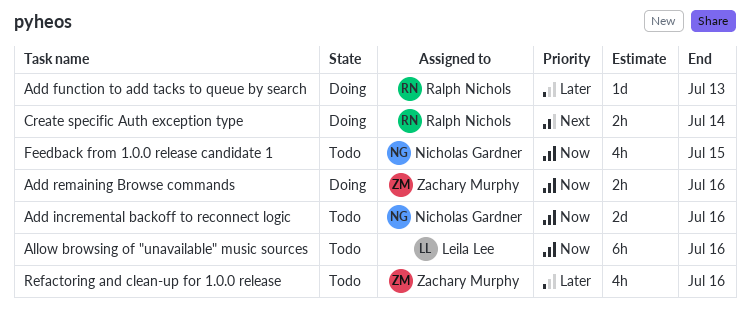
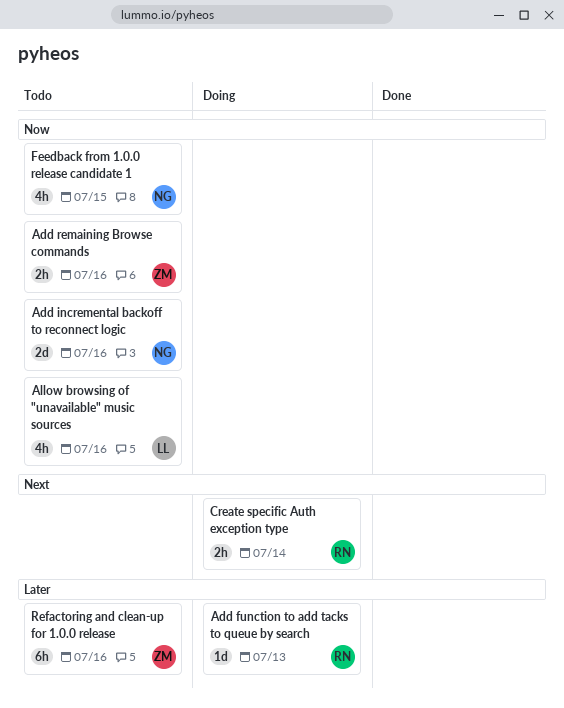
Add remaining Browse commands, status: Doing -> Todo
Allow browsing of "unavailable" music sources, estimate: 6h -> 4h
Refactoring and clean-up for 1.0.0 release, estimate: 4h -> 6h

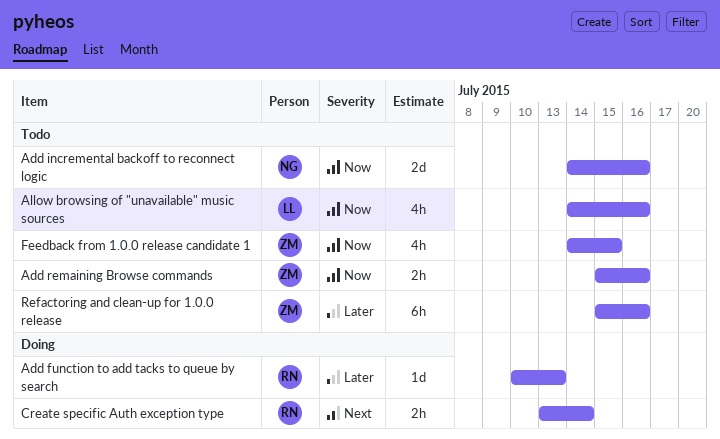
Feedback from 1.0.0 release candidate 1, owner: NG -> ZM

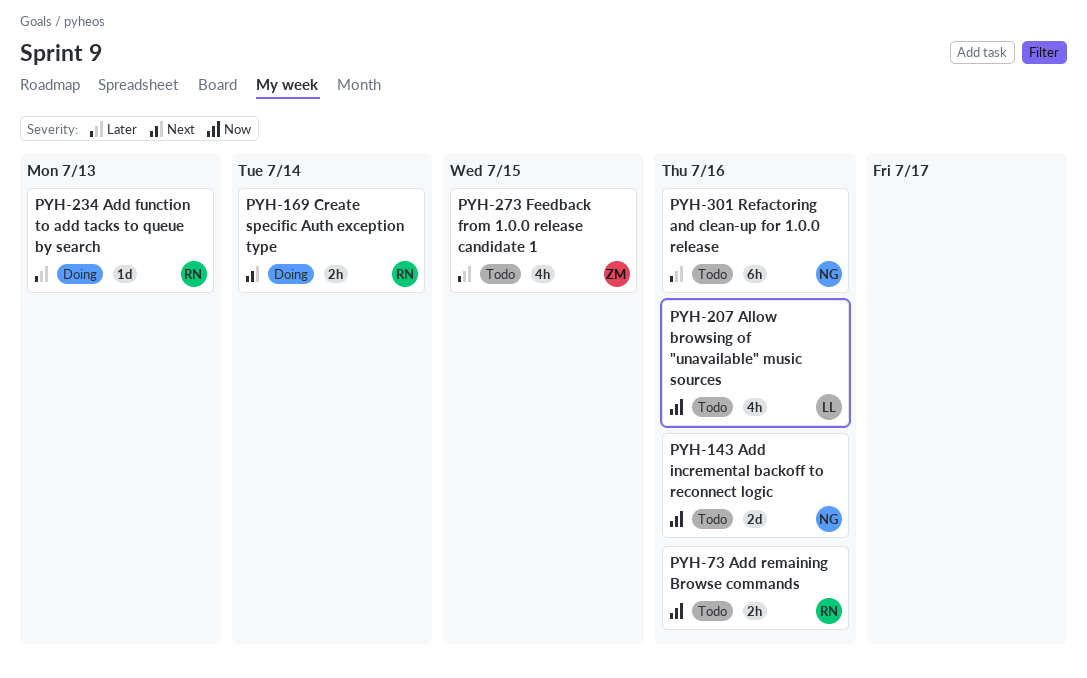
Add remaining Browse commands, owner: ZM -> RN
Feedback from 1.0.0 release candidate 1, priority: Now -> Later
Refactoring and clean-up for 1.0.0 release, owner: ZM -> NG

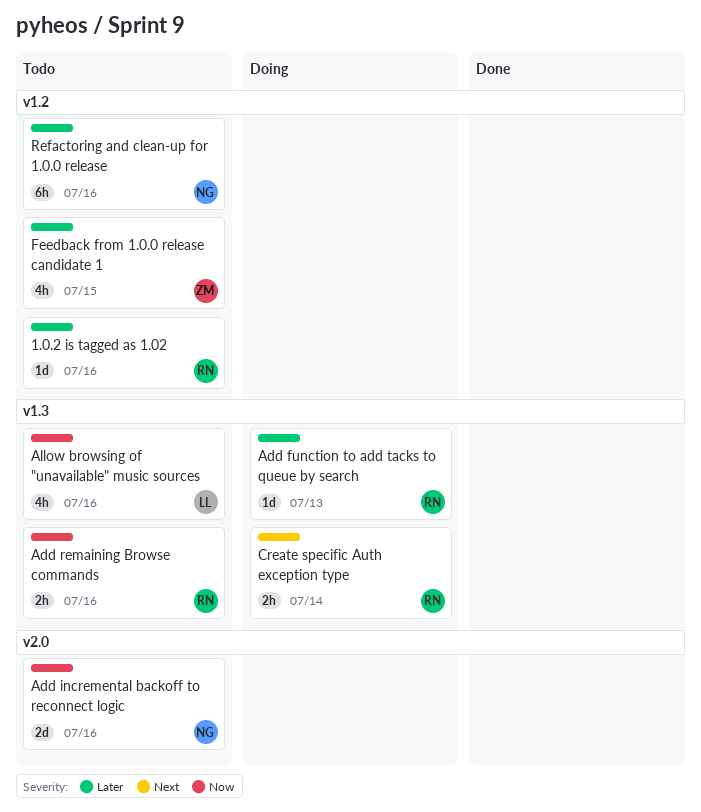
1.0.2 is tagged as 1.02: none -> present

